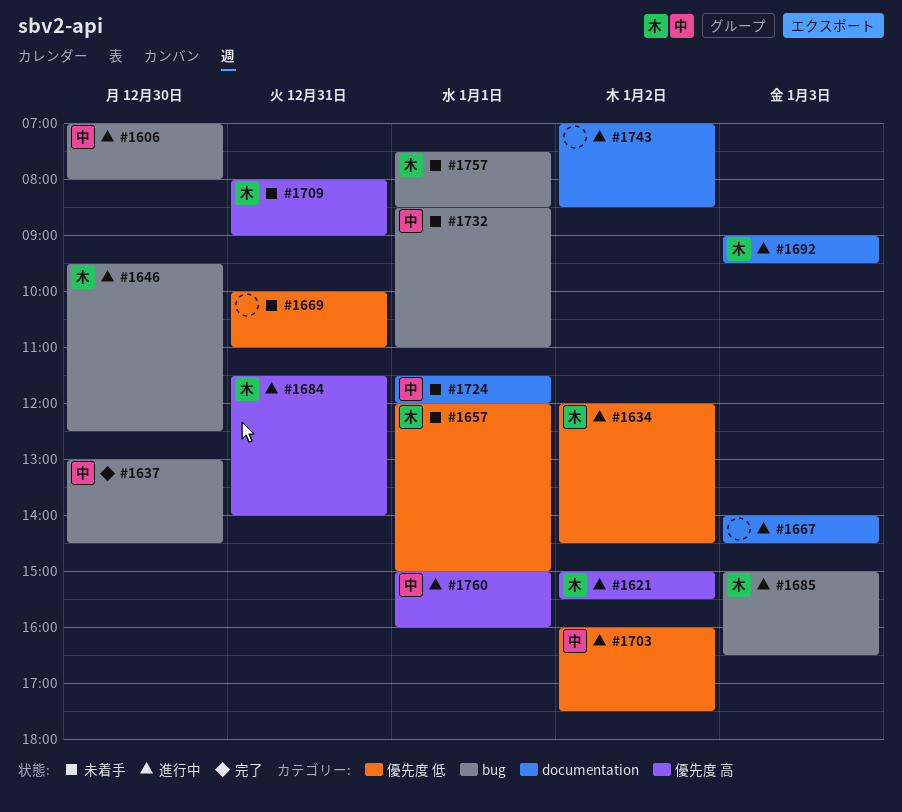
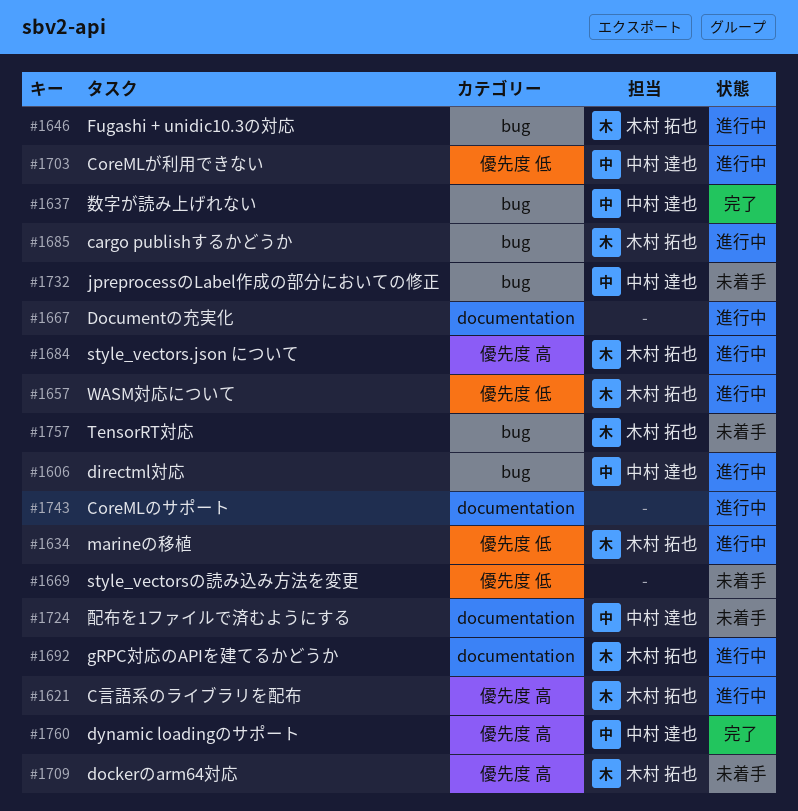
#1657, status: 未着手 -> 進行中
#1760, status: 進行中 -> 完了

